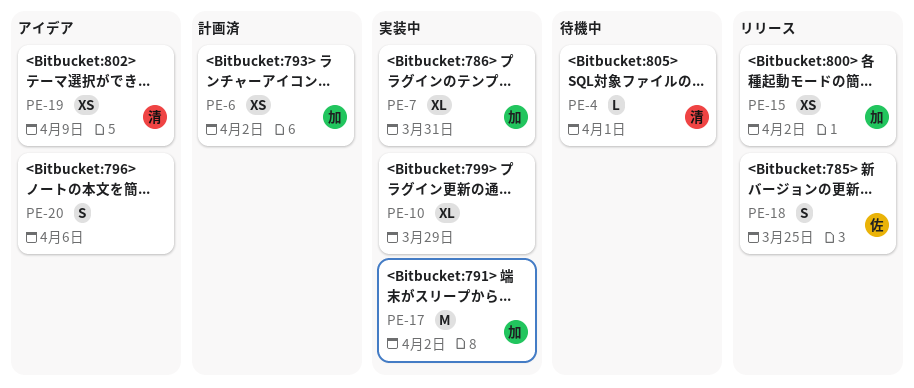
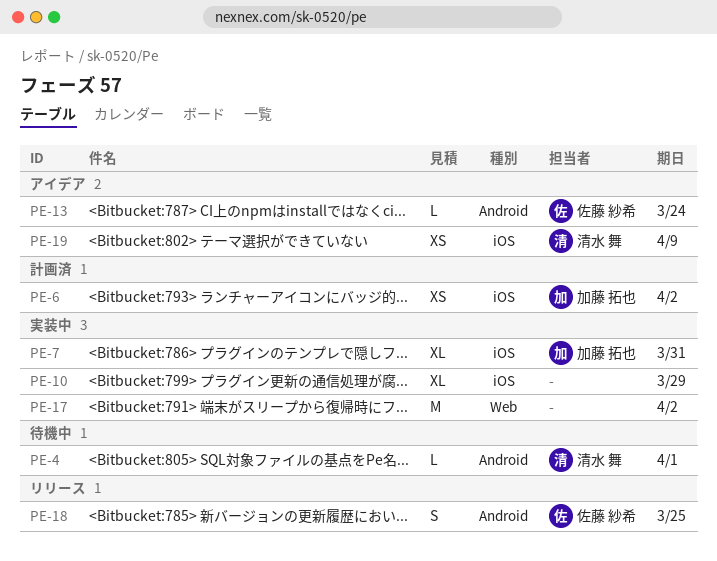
PE-13: none -> present
PE-15: present -> none
PE-17, owner: 加藤 拓也 -> none
PE-20: present -> none

